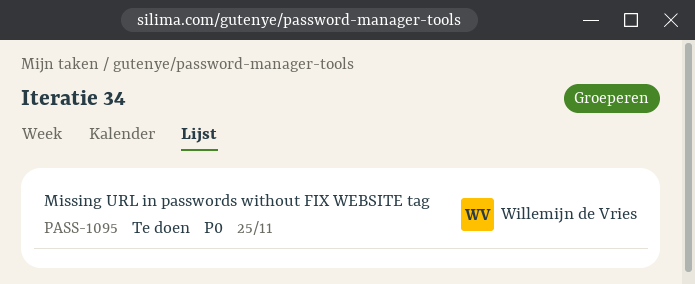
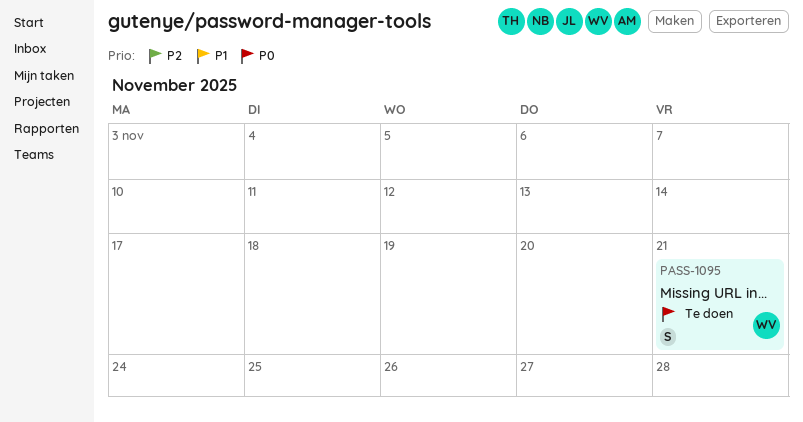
PASS-1095, due: Nov 25 -> Nov 21

